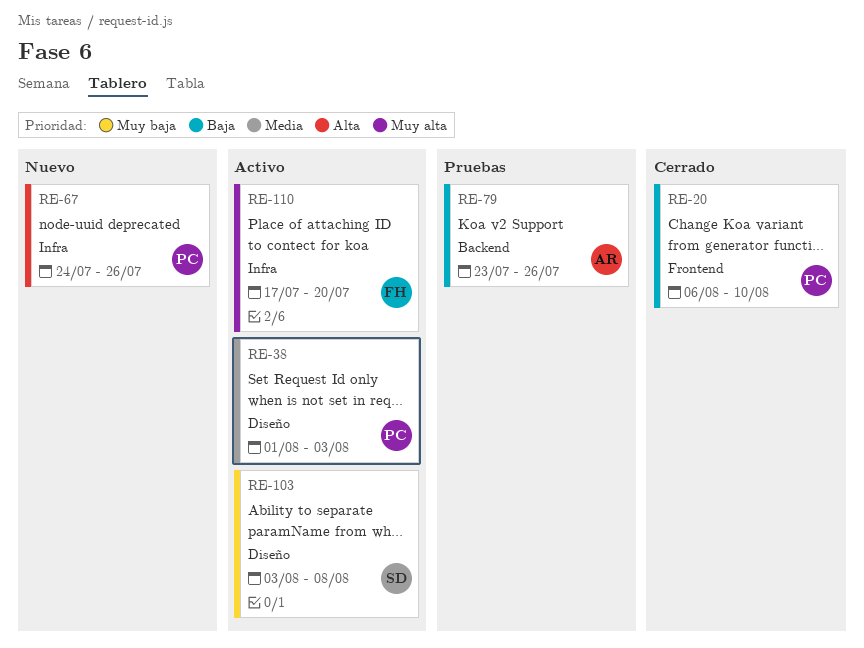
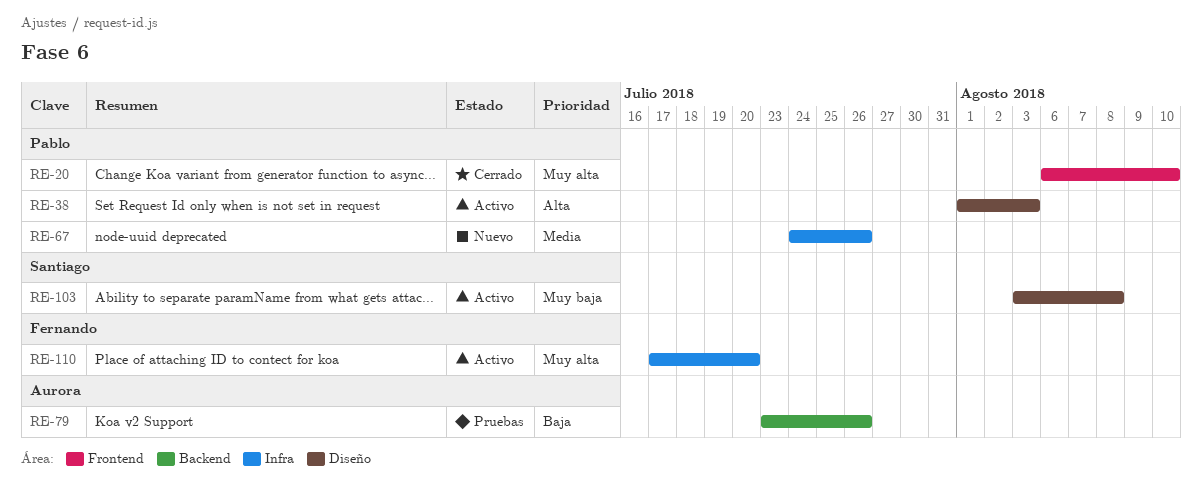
RE-20, priority: Baja -> Muy alta
RE-38, priority: Media -> Alta
RE-67, priority: Alta -> Media

